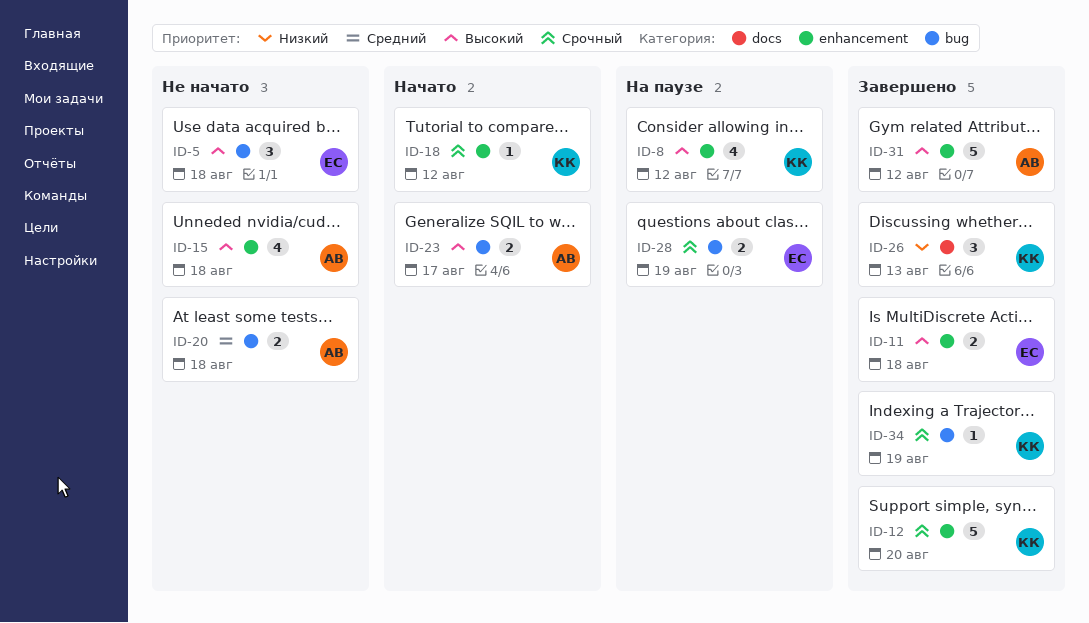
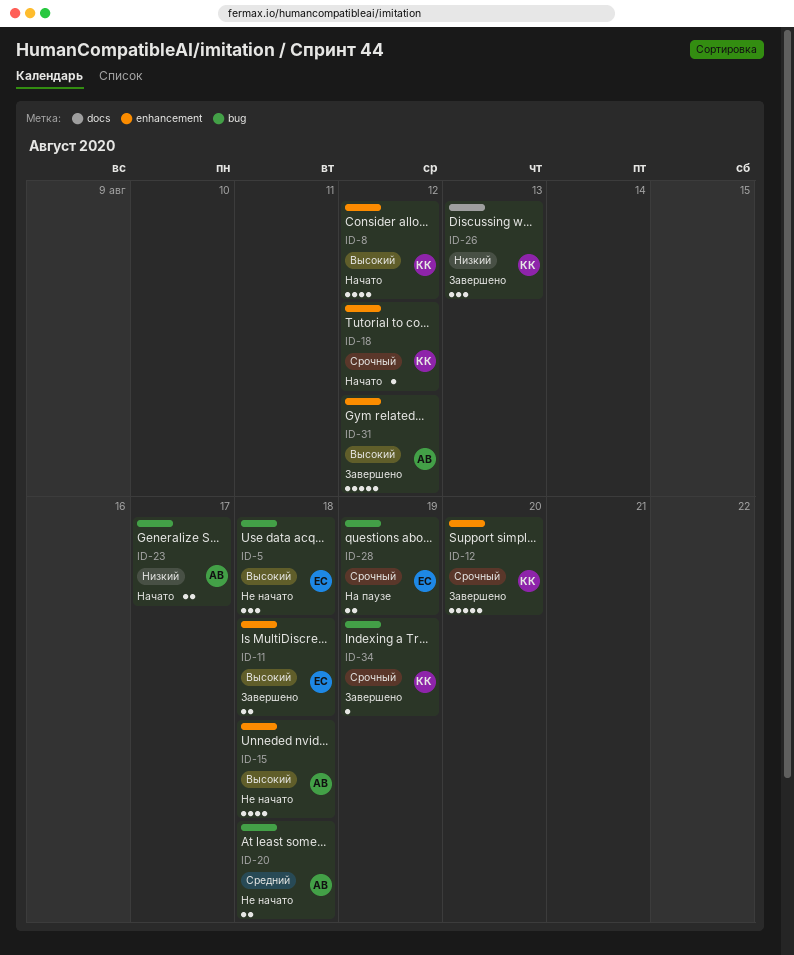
ID-8, status: На паузе -> Начато
ID-23, priority: Высокий -> Низкий

